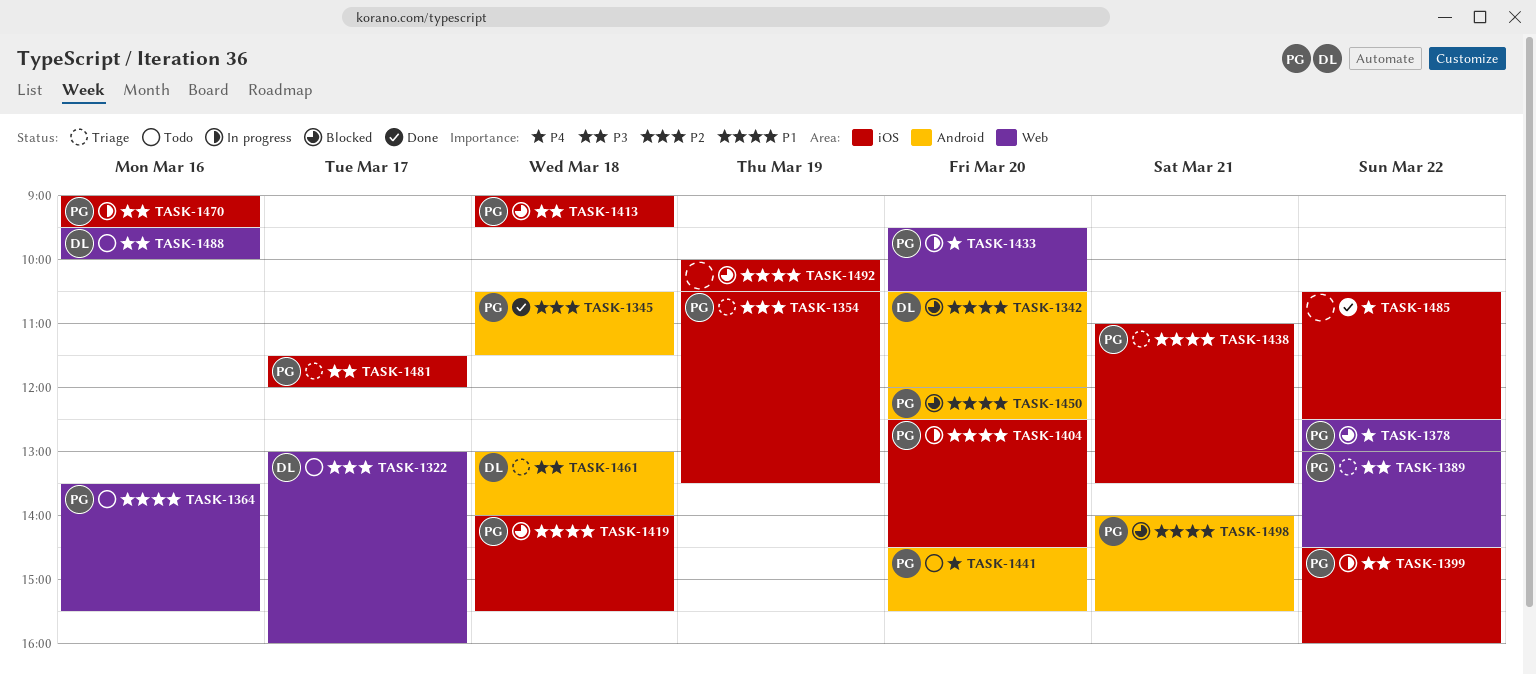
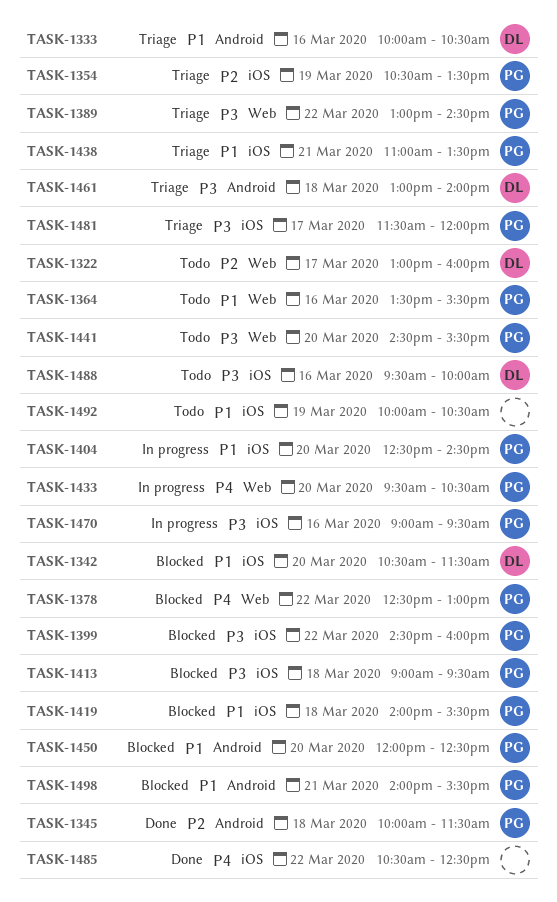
TASK-1333: none -> present
TASK-1342, label: Android -> iOS
TASK-1342, ends: 12:00 -> 11:30
TASK-1345, begins: 10:30 -> 10:00
TASK-1399, status: In progress -> Blocked
TASK-1441, priority: P4 -> P3
TASK-1441, label: Android -> Web
TASK-1488, label: Web -> iOS
TASK-1492, status: Blocked -> Todo

